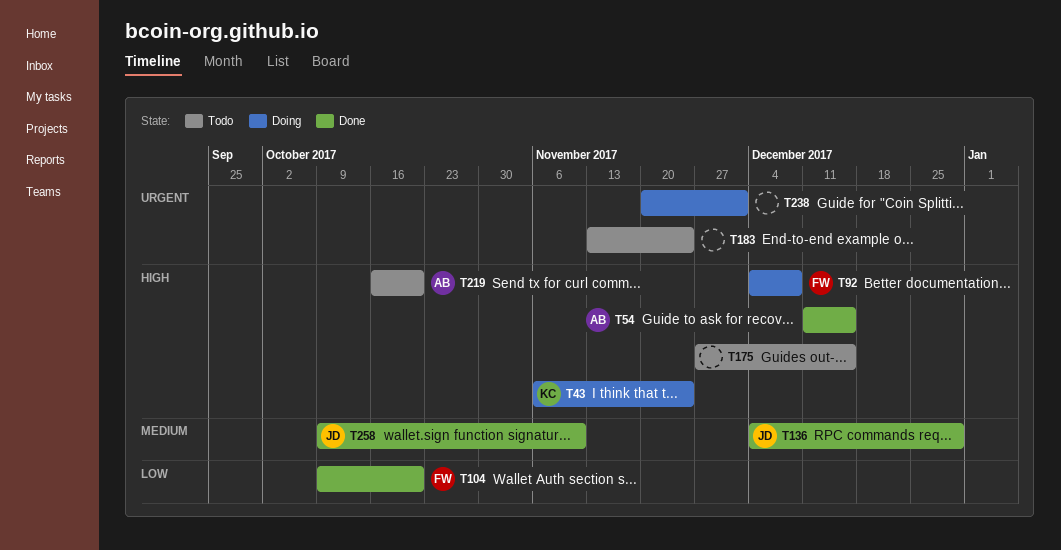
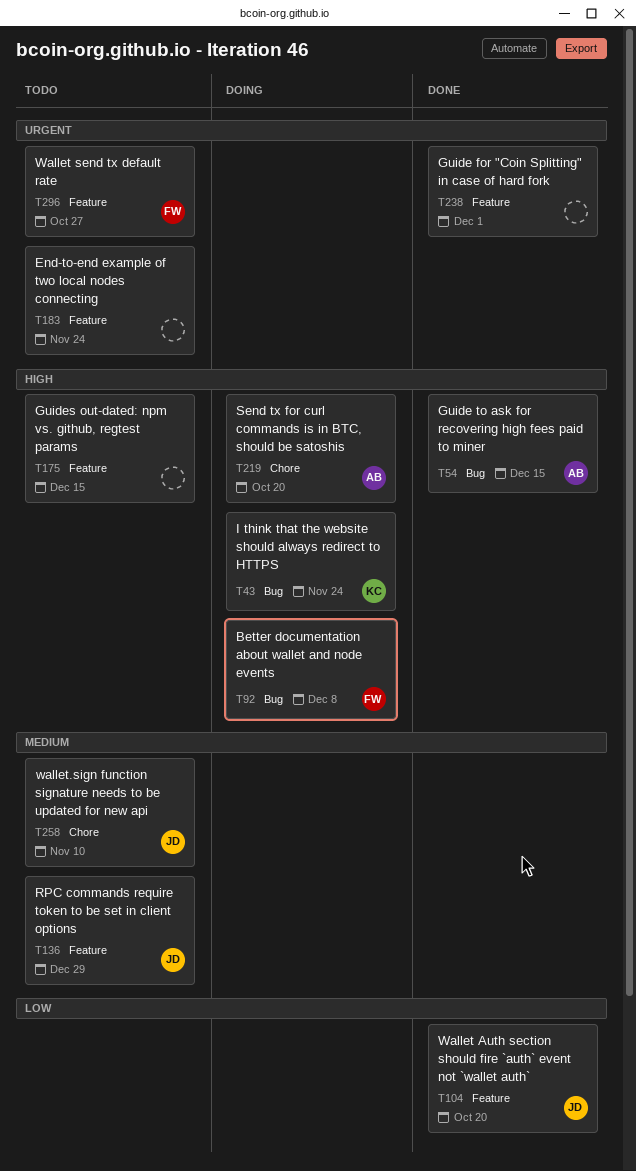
T104, owner: FW -> JD
T136, status: Done -> Todo
T219, status: Todo -> Doing
T238, status: Doing -> Done
T258, status: Done -> Todo
T296: none -> present

